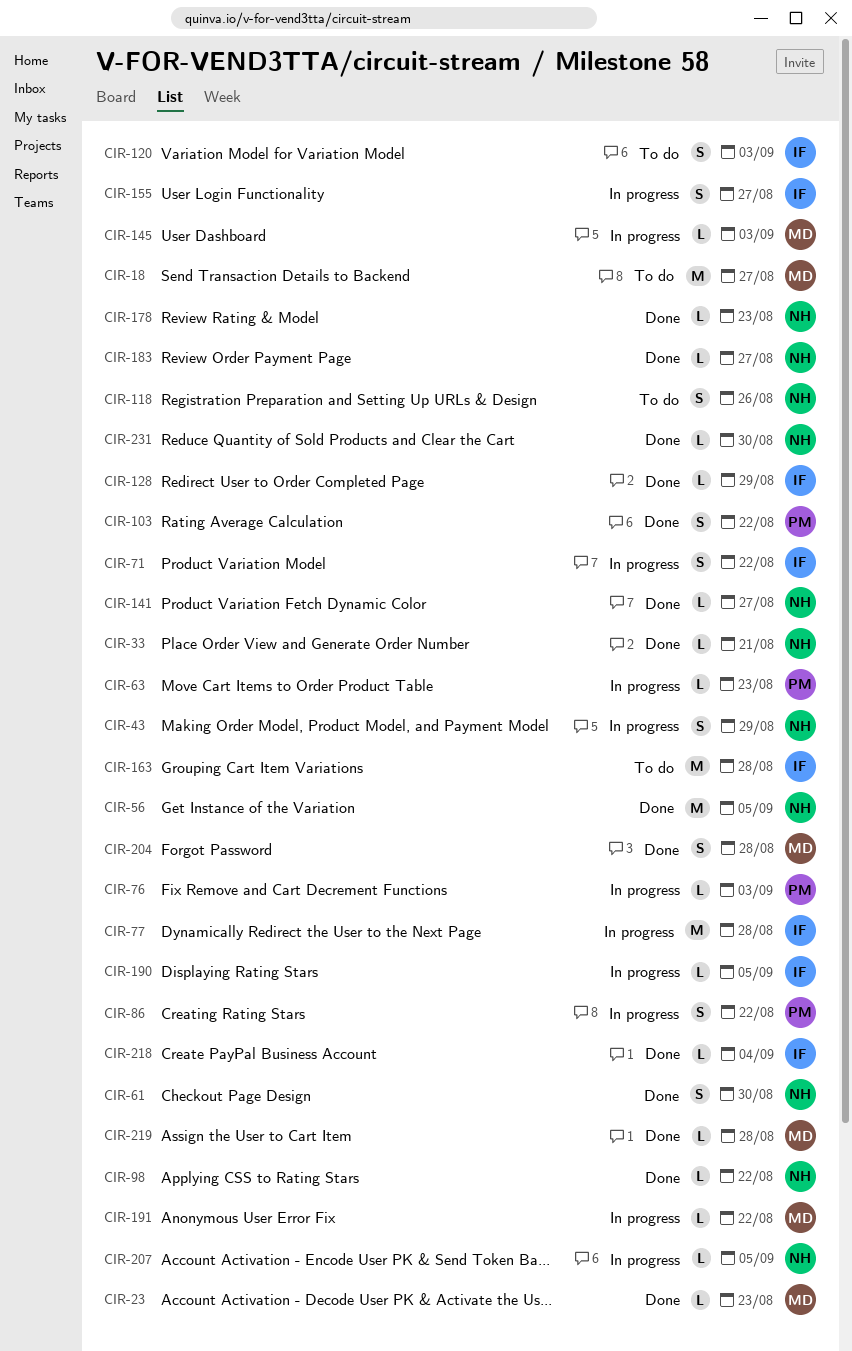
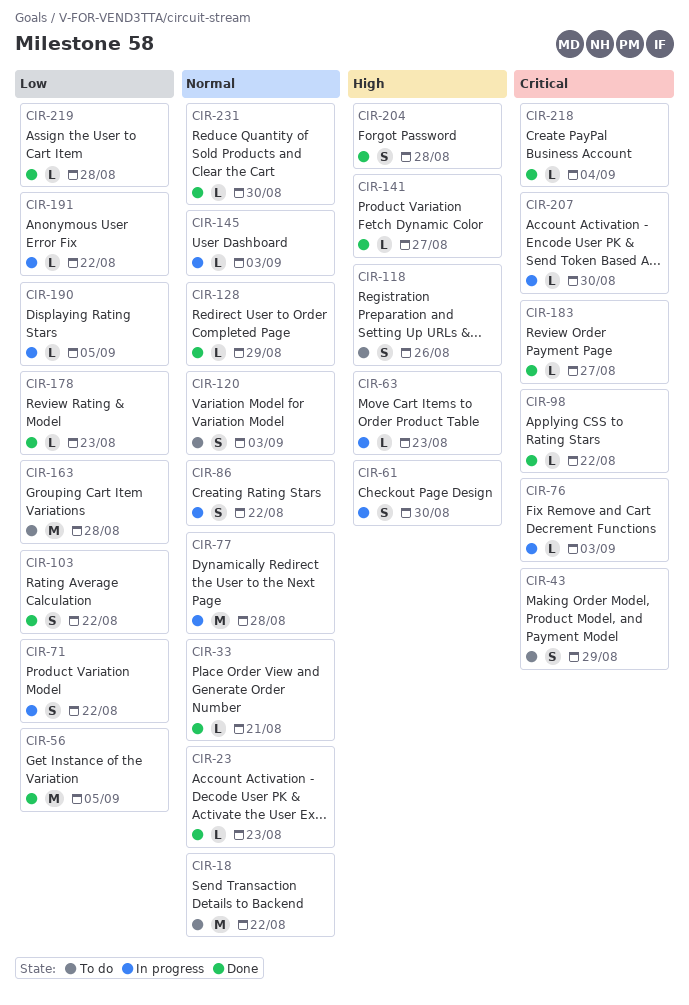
CIR-18, due: Aug 27 -> Aug 22
CIR-43, status: In progress -> To do
CIR-61, status: Done -> In progress
CIR-155: present -> none
CIR-207, due: Sep 5 -> Aug 30

